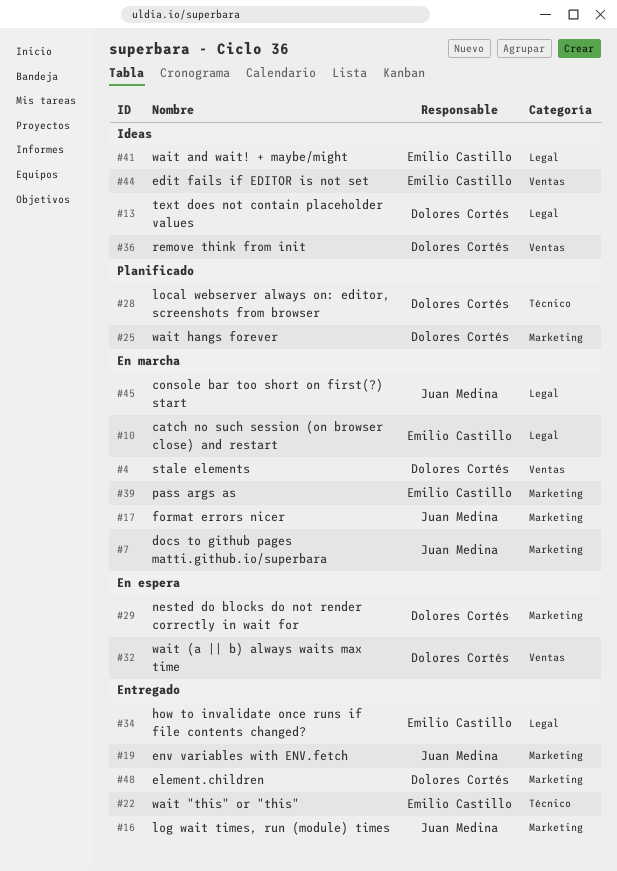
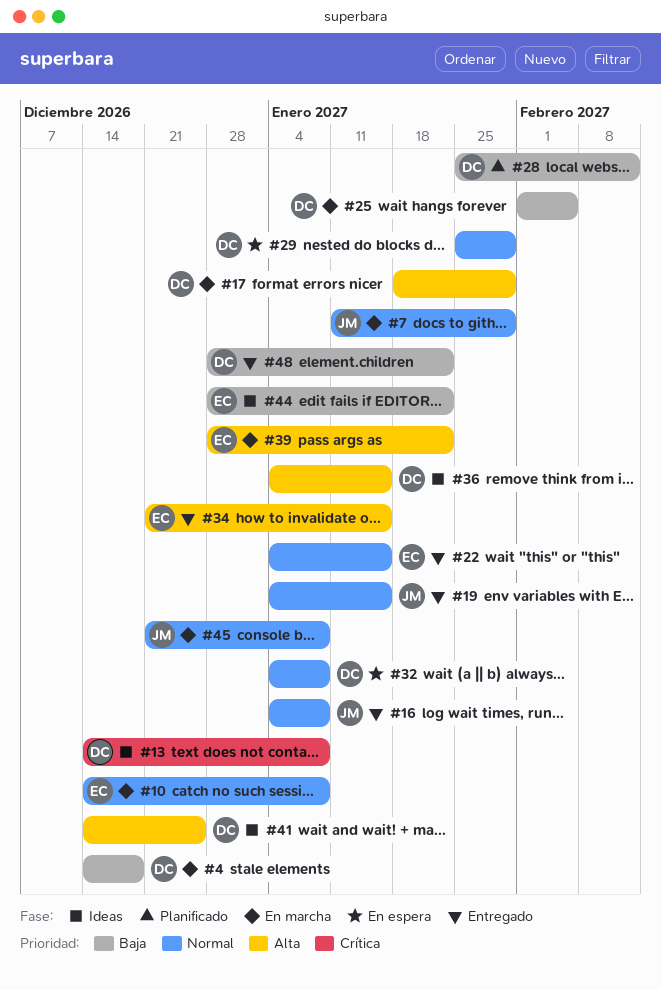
#17, owner: Juan Medina -> Dolores Cortés
#25, status: Planificado -> En marcha
#41, owner: Emilio Castillo -> Dolores Cortés

